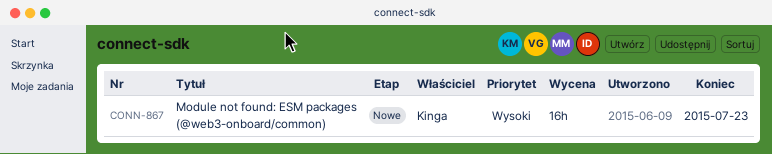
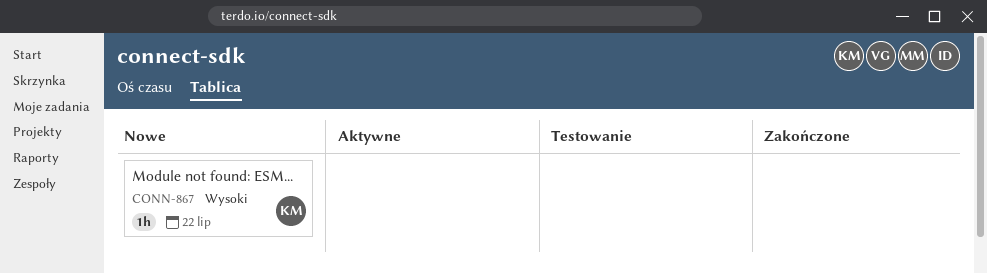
CONN-867, estimate: 16h -> 1h
CONN-867, due: Jul 23 -> Jul 22

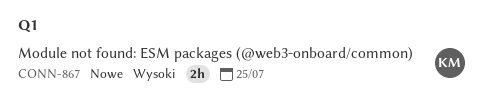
CONN-867, estimate: 1h -> 2h
CONN-867, due: Jul 22 -> Jul 25

